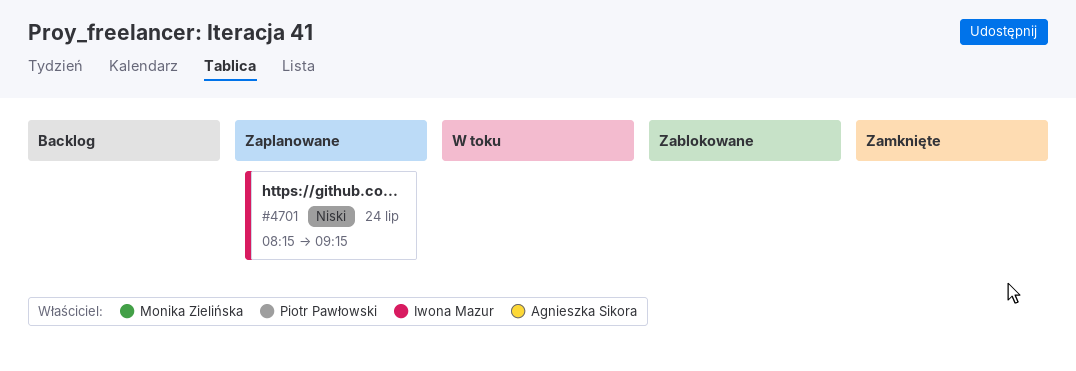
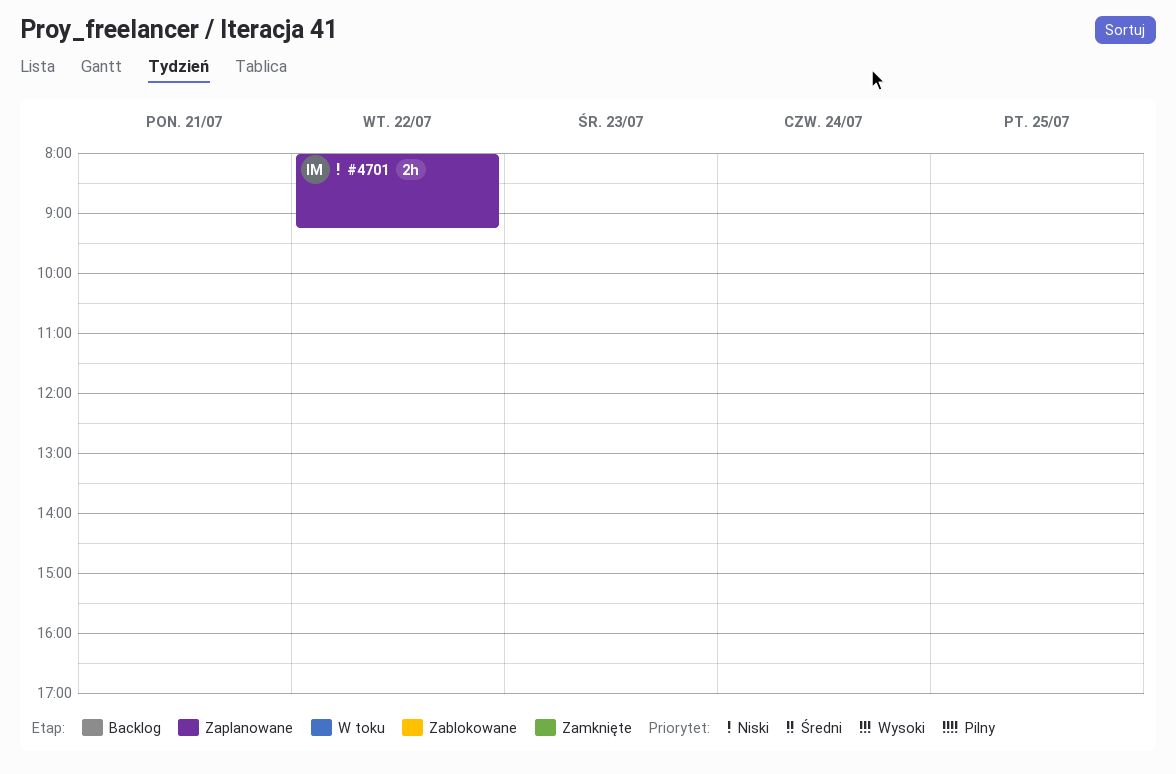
#4701, day: Jul 24 -> Jul 22
#4701, begins: 08:15 -> 08:00

